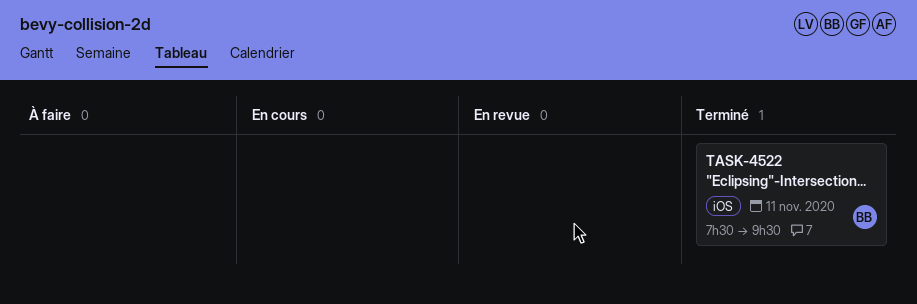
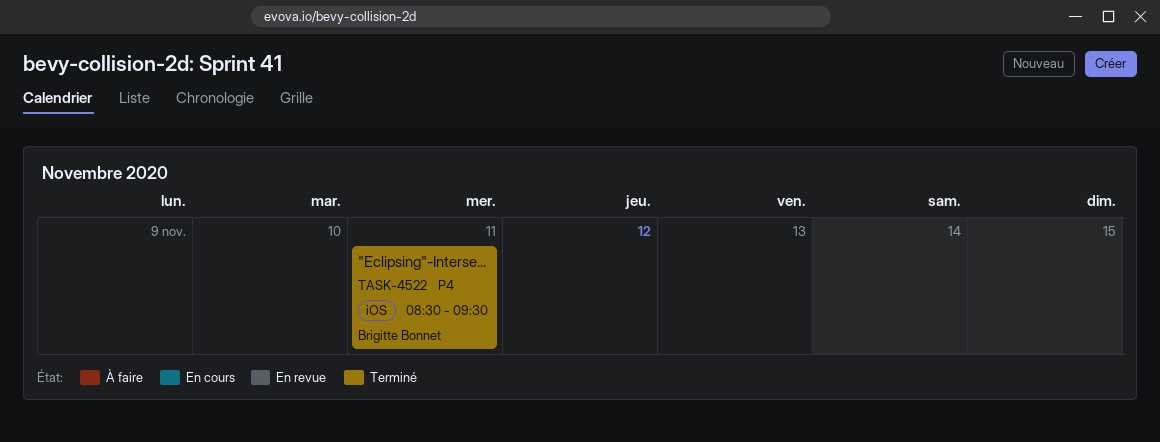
TASK-4522, begins: 07:30 -> 08:30

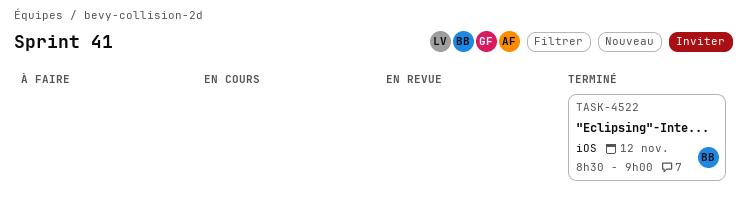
TASK-4522, day: Nov 11 -> Nov 12
TASK-4522, ends: 09:30 -> 09:00

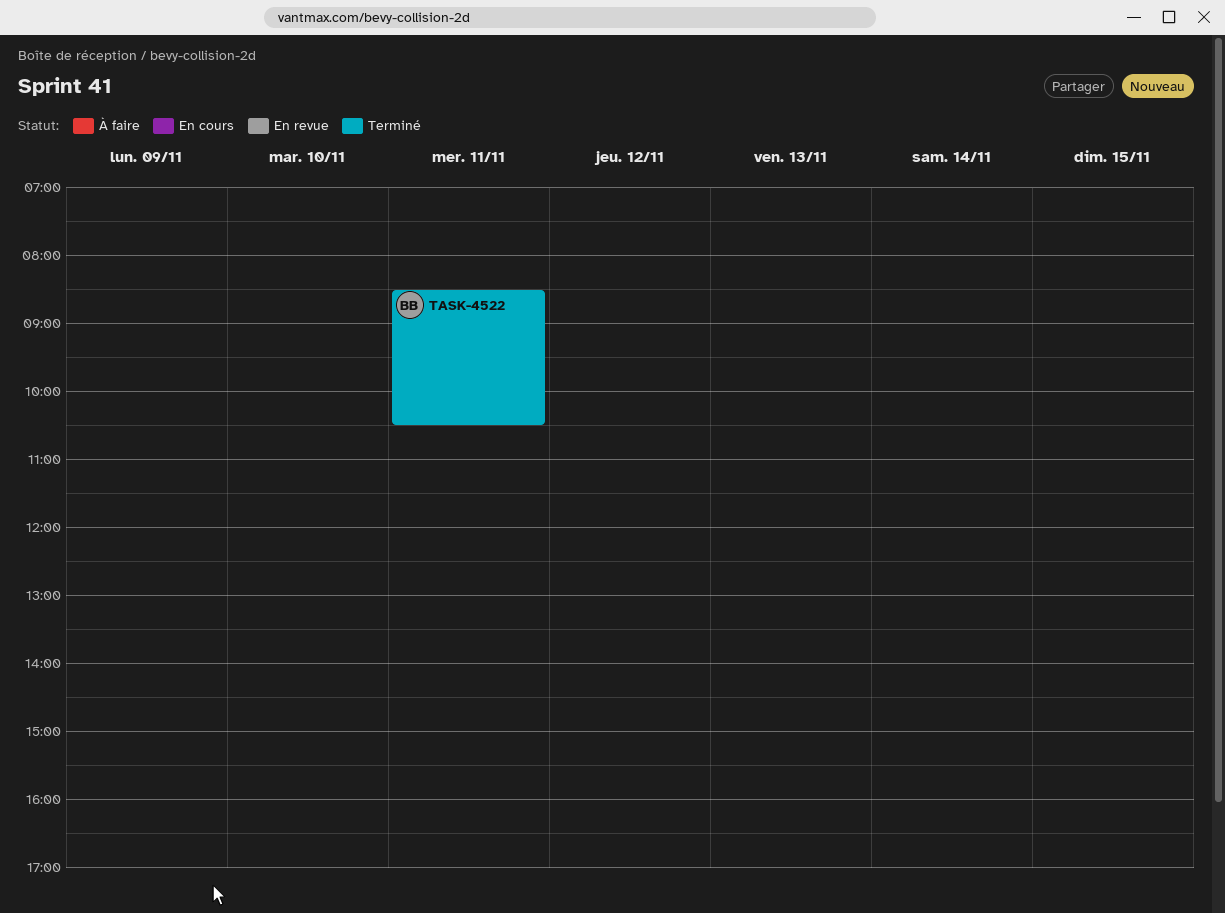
TASK-4522, day: Nov 12 -> Nov 11
TASK-4522, ends: 09:00 -> 10:30

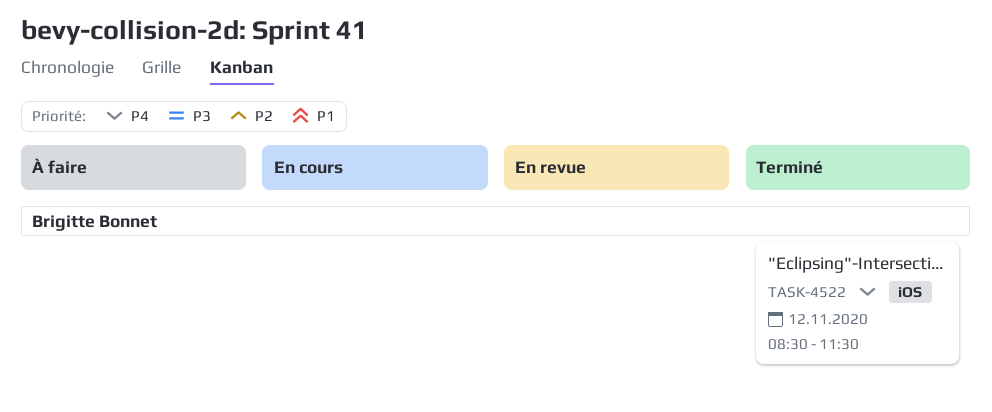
TASK-4522, day: Nov 11 -> Nov 12
TASK-4522, ends: 10:30 -> 11:30

